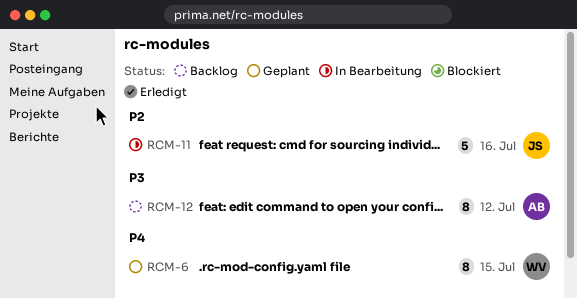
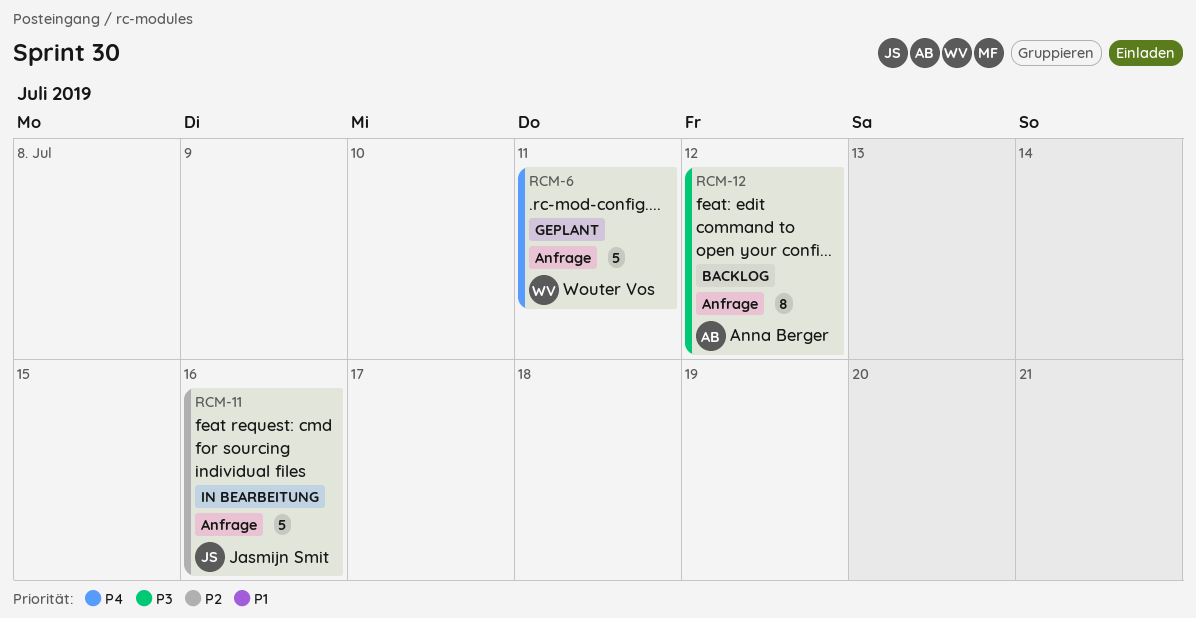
RCM-6, estimate: 8 -> 5
RCM-6, due: Jul 15 -> Jul 11

